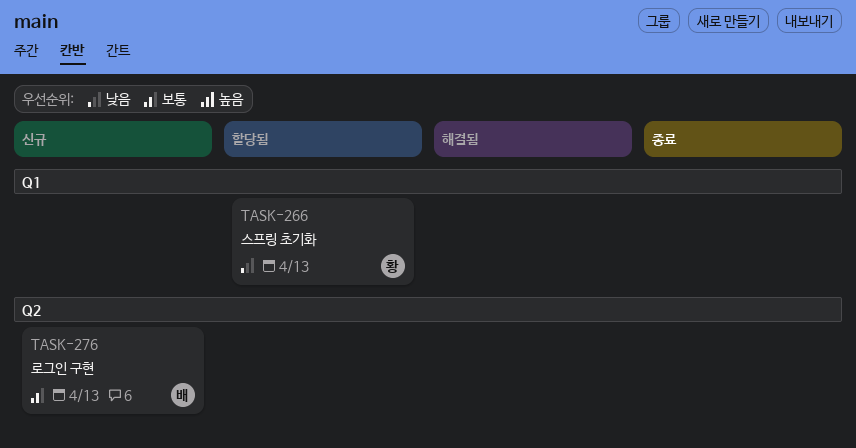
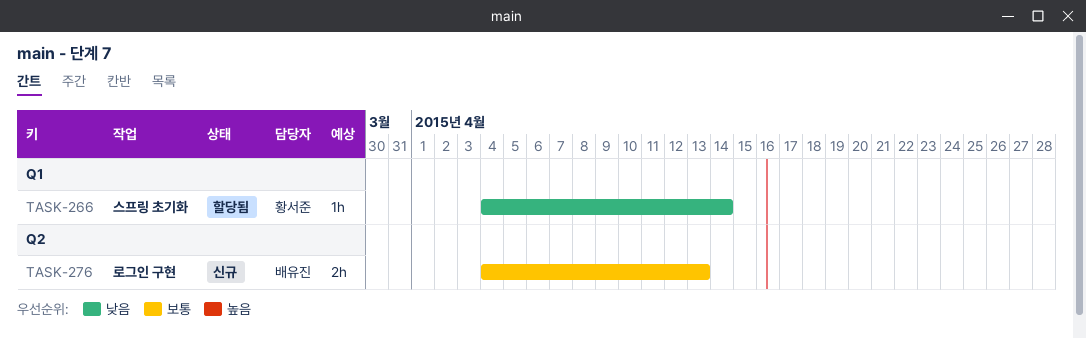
TASK-266, due: Apr 13 -> Apr 14

